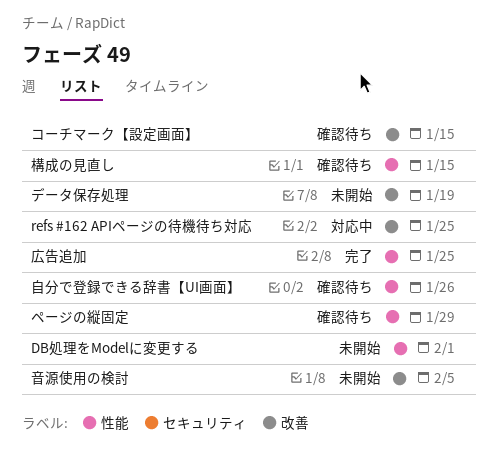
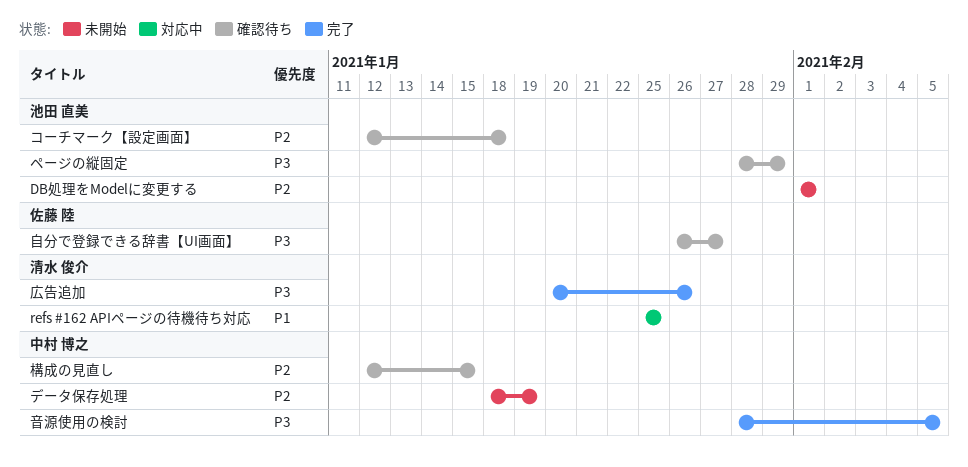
コーチマーク【設定画面】, due: Jan 15 -> Jan 18
広告追加, due: Jan 25 -> Jan 26
自分で登録できる辞書【UI画面】, due: Jan 26 -> Jan 27
音源使用の検討, status: 未開始 -> 完了

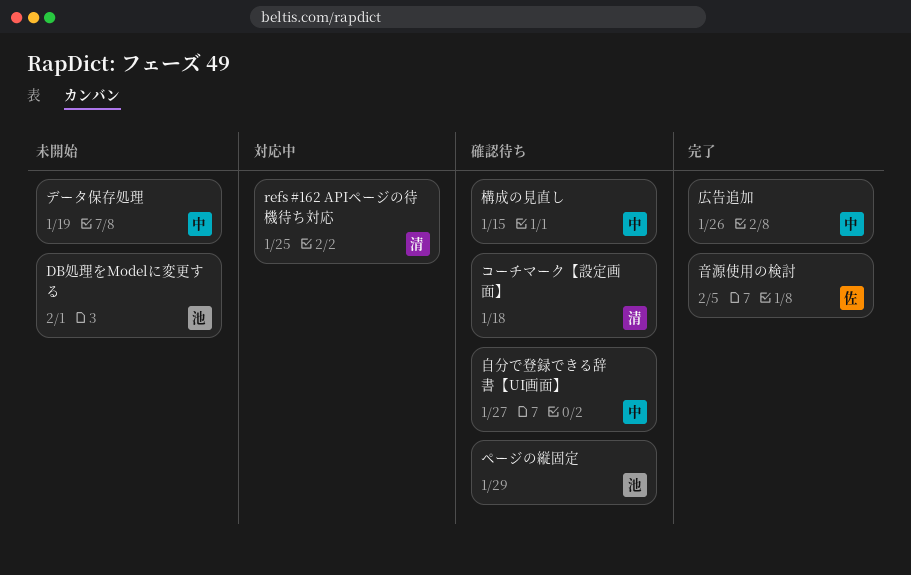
コーチマーク【設定画面】, owner: 池田 直美 -> 清水 俊介
広告追加, owner: 清水 俊介 -> 中村 博之
自分で登録できる辞書【UI画面】, owner: 佐藤 陸 -> 中村 博之
音源使用の検討, owner: 中村 博之 -> 佐藤 陸

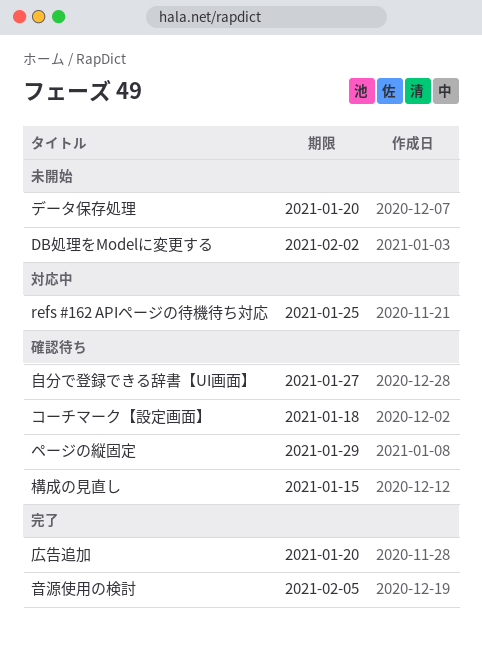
DB処理をModelに変更する, due: Feb 1 -> Feb 2
データ保存処理, due: Jan 19 -> Jan 20
広告追加, due: Jan 26 -> Jan 20

